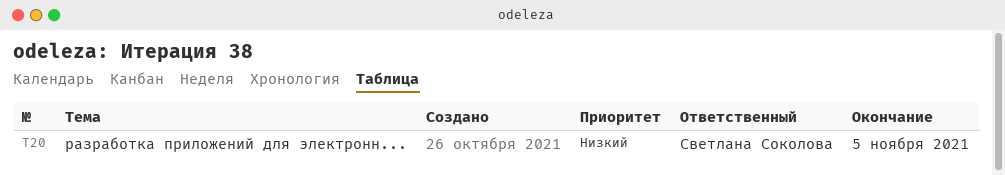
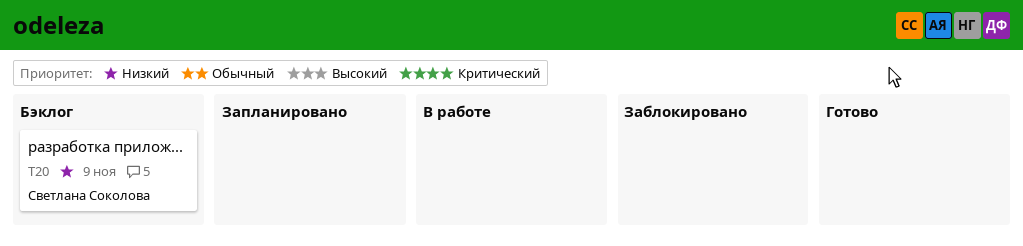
T20, due: Nov 5 -> Nov 9

